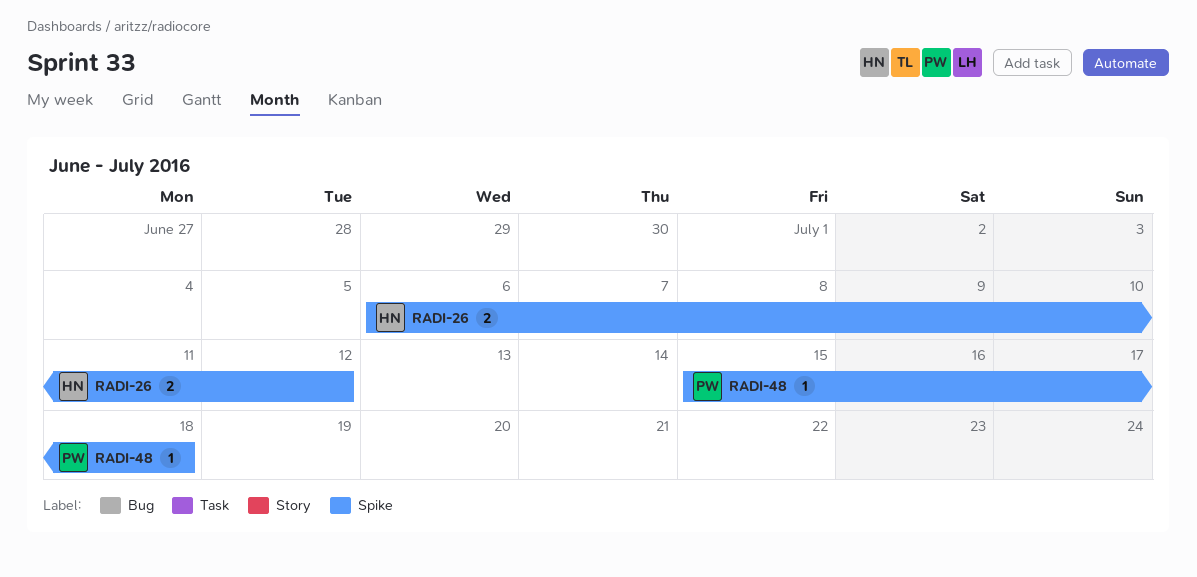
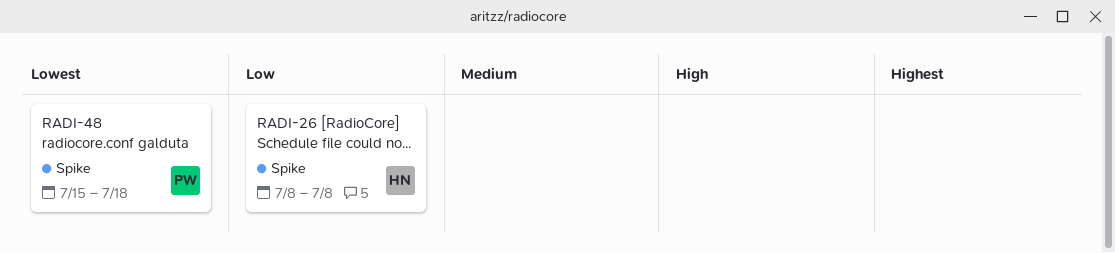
RADI-26, start: Jul 6 -> Jul 8
RADI-26, due: Jul 12 -> Jul 8

